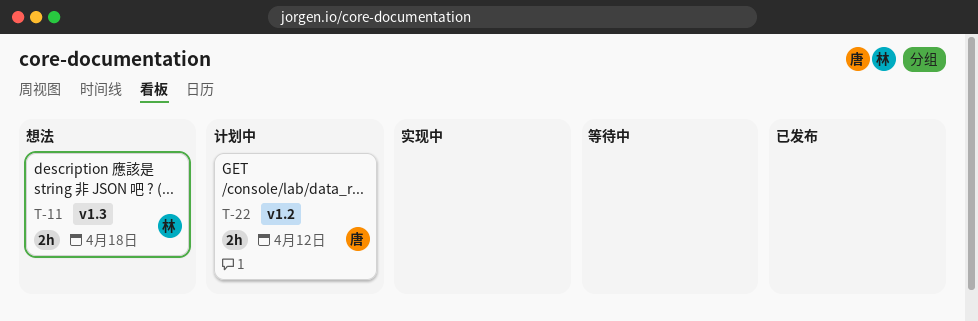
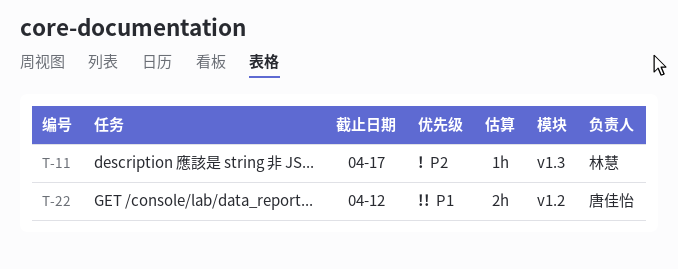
T-11, estimate: 2h -> 1h
T-11, due: Apr 18 -> Apr 17

